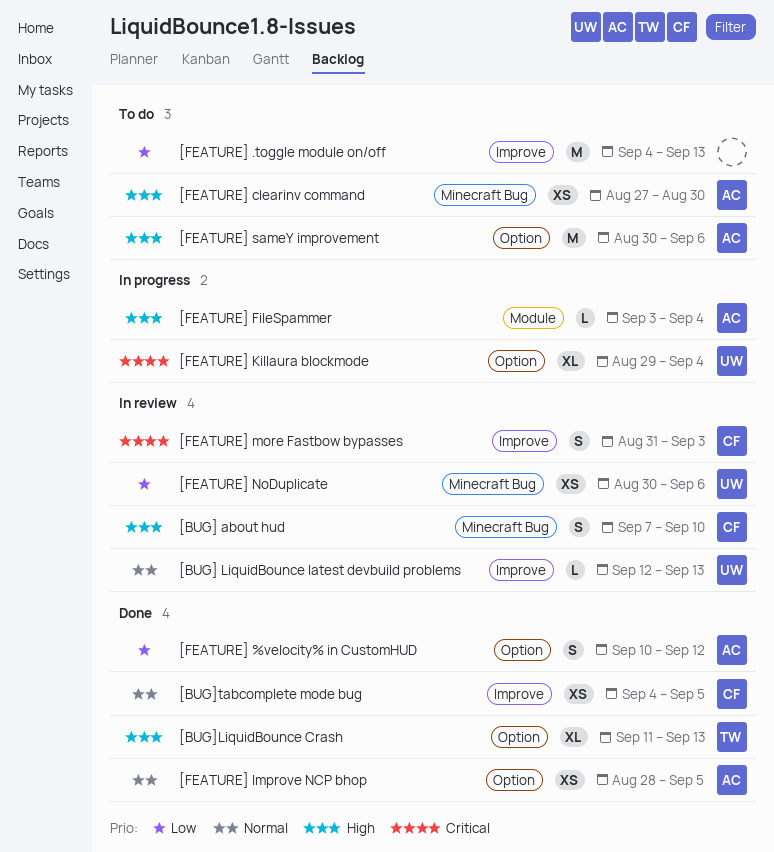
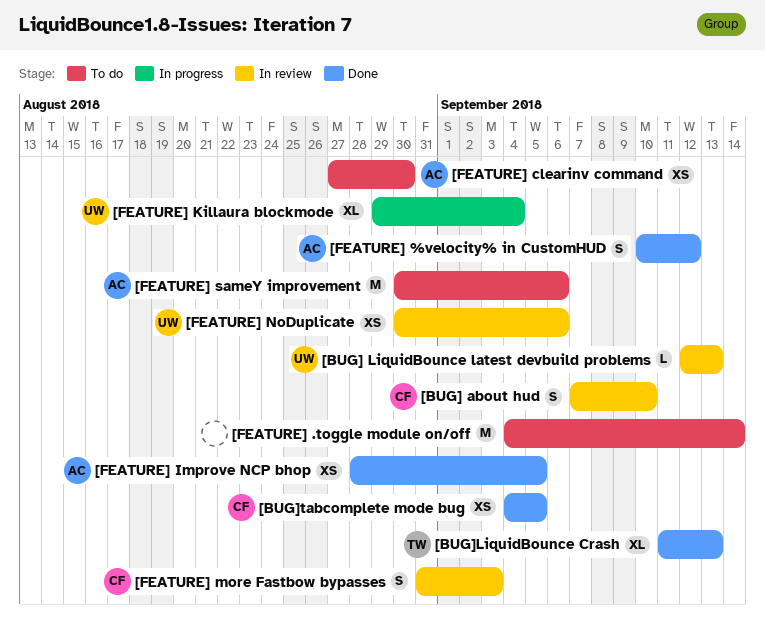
[FEATURE] .toggle module on/off, due: Sep 13 -> Sep 14
[FEATURE] FileSpammer: present -> none

